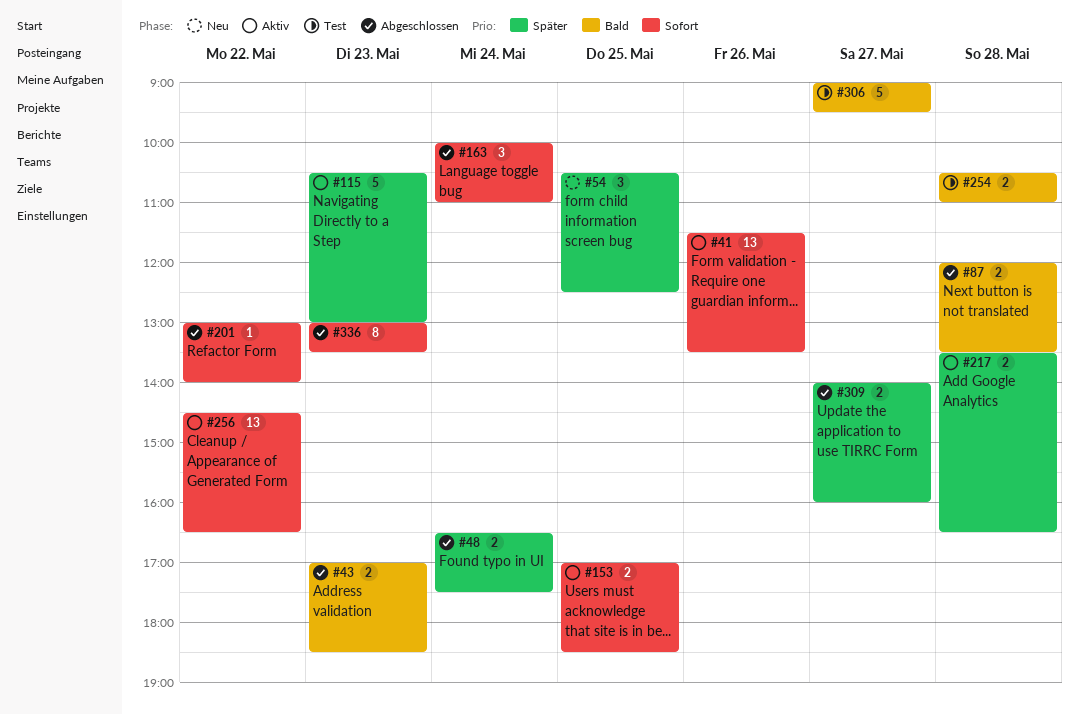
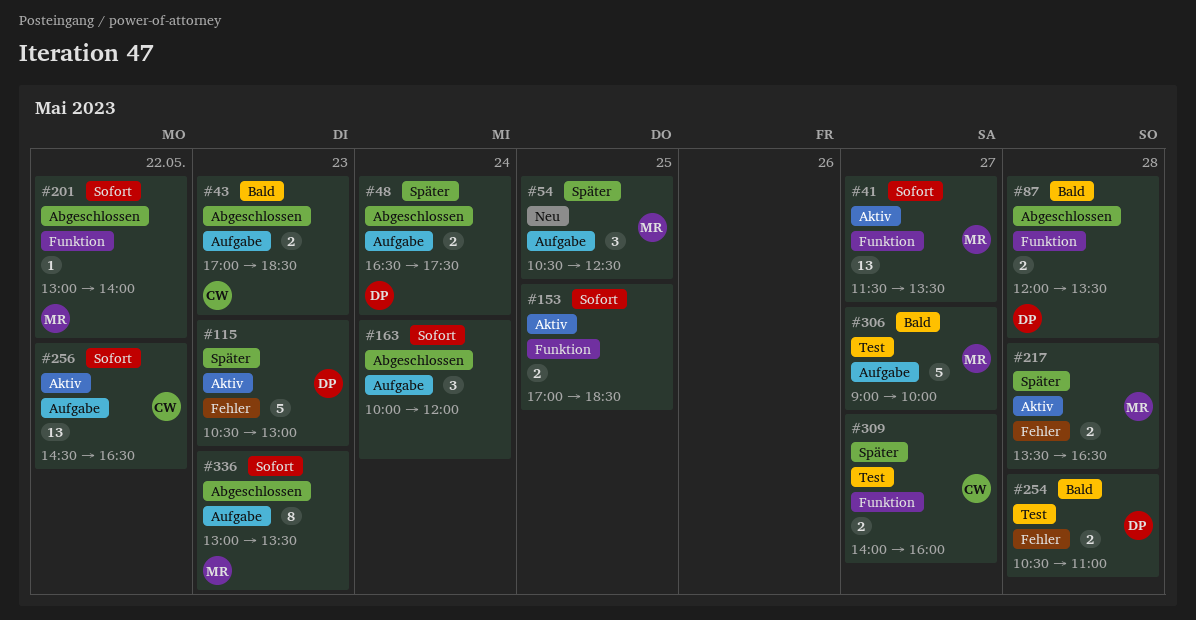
#41, day: May 26 -> May 27
#163, ends: 11:00 -> 12:00
#306, ends: 09:30 -> 10:00
#309, status: Abgeschlossen -> Test

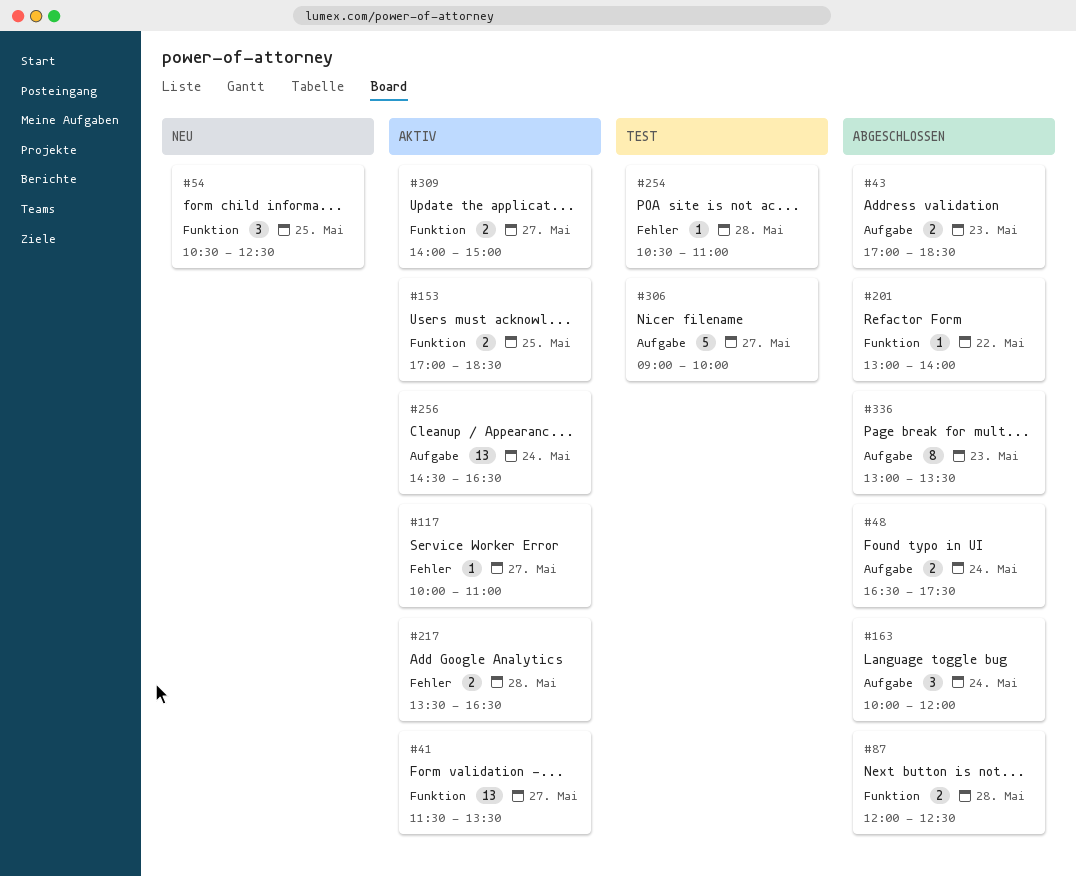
#54, label: Aufgabe -> Funktion
#87, ends: 13:30 -> 12:30
#115: present -> none
#117: none -> present
#254, estimate: 2 -> 1
#256, day: May 22 -> May 24
#309, status: Test -> Aktiv
#309, ends: 16:00 -> 15:00

